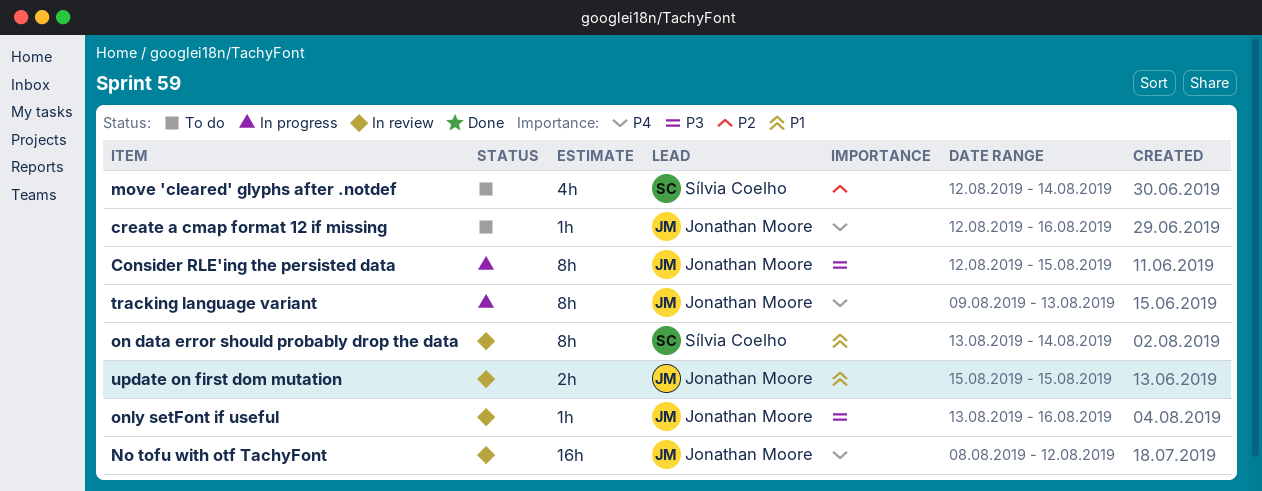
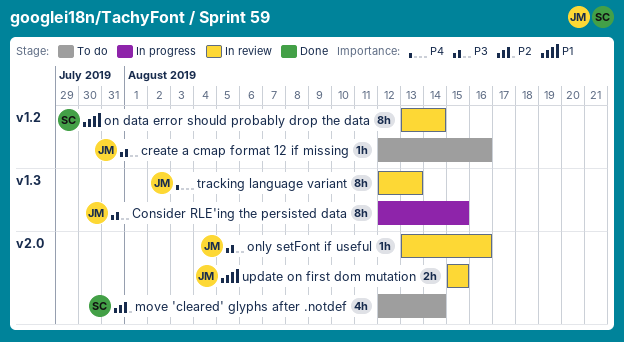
create a cmap format 12 if missing, priority: P4 -> P3
No tofu with otf TachyFont: present -> none
tracking language variant, status: In progress -> In review
tracking language variant, start: Aug 9 -> Aug 12

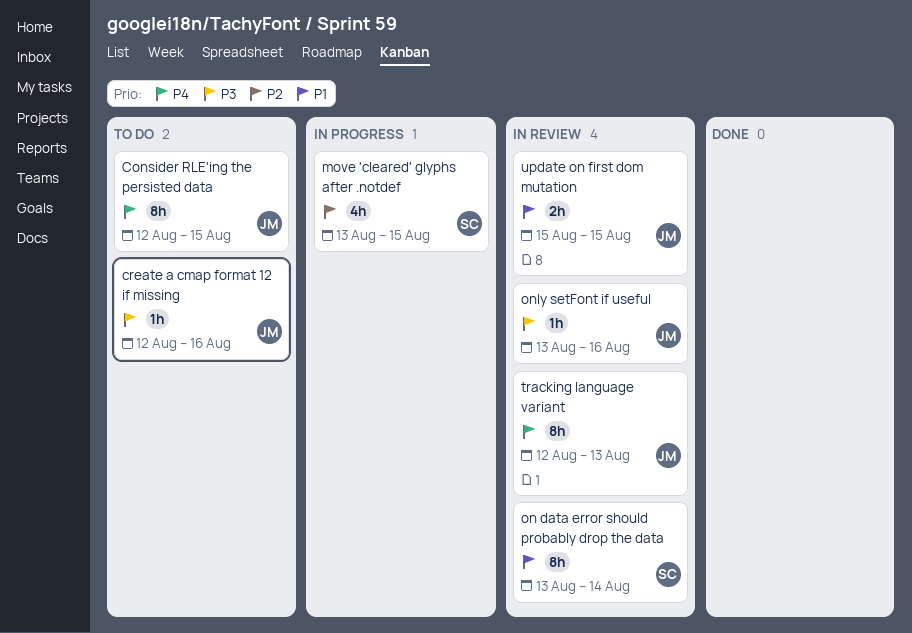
Consider RLE'ing the persisted data, status: In progress -> To do
Consider RLE'ing the persisted data, priority: P3 -> P4
move 'cleared' glyphs after .notdef, status: To do -> In progress
move 'cleared' glyphs after .notdef, start: Aug 12 -> Aug 13
move 'cleared' glyphs after .notdef, due: Aug 14 -> Aug 15

